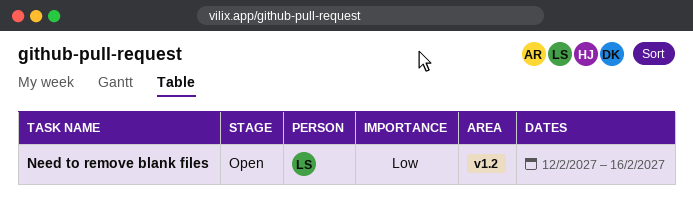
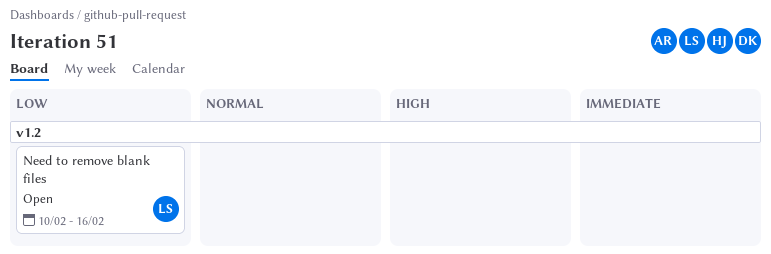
Need to remove blank files, start: Feb 12 -> Feb 10

